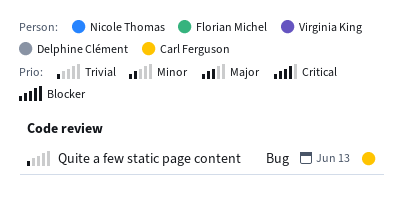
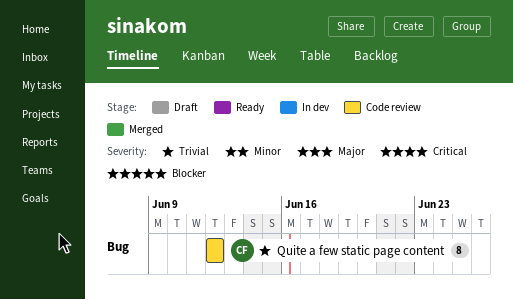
Quite a few static page content, due: Jun 13 -> Jun 12

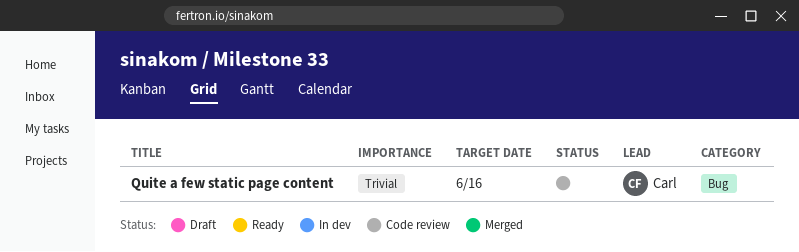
Quite a few static page content, due: Jun 12 -> Jun 16

